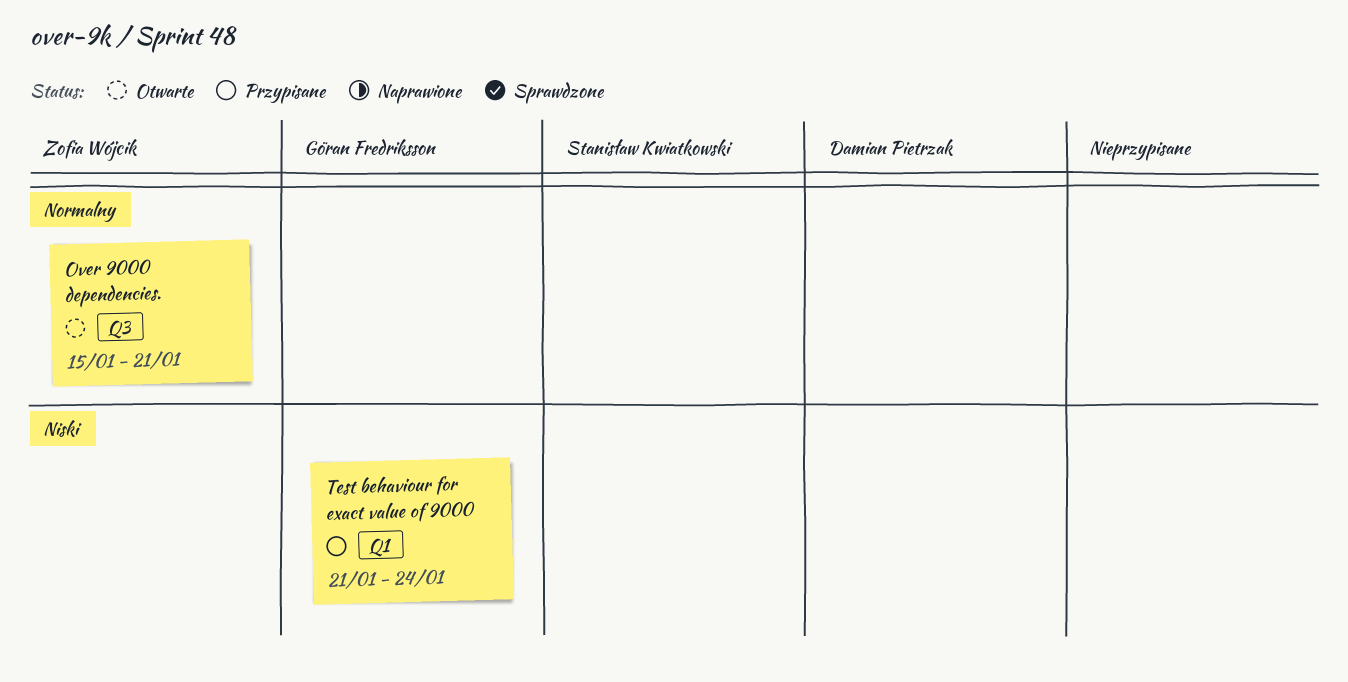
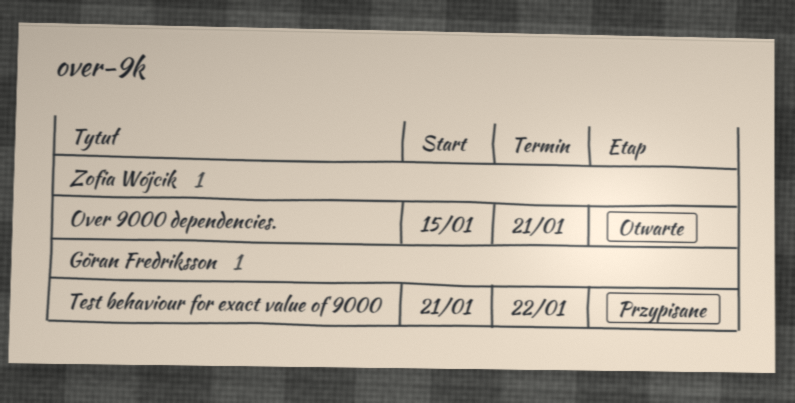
Test behaviour for exact value of 9000, due: Jan 24 -> Jan 22

